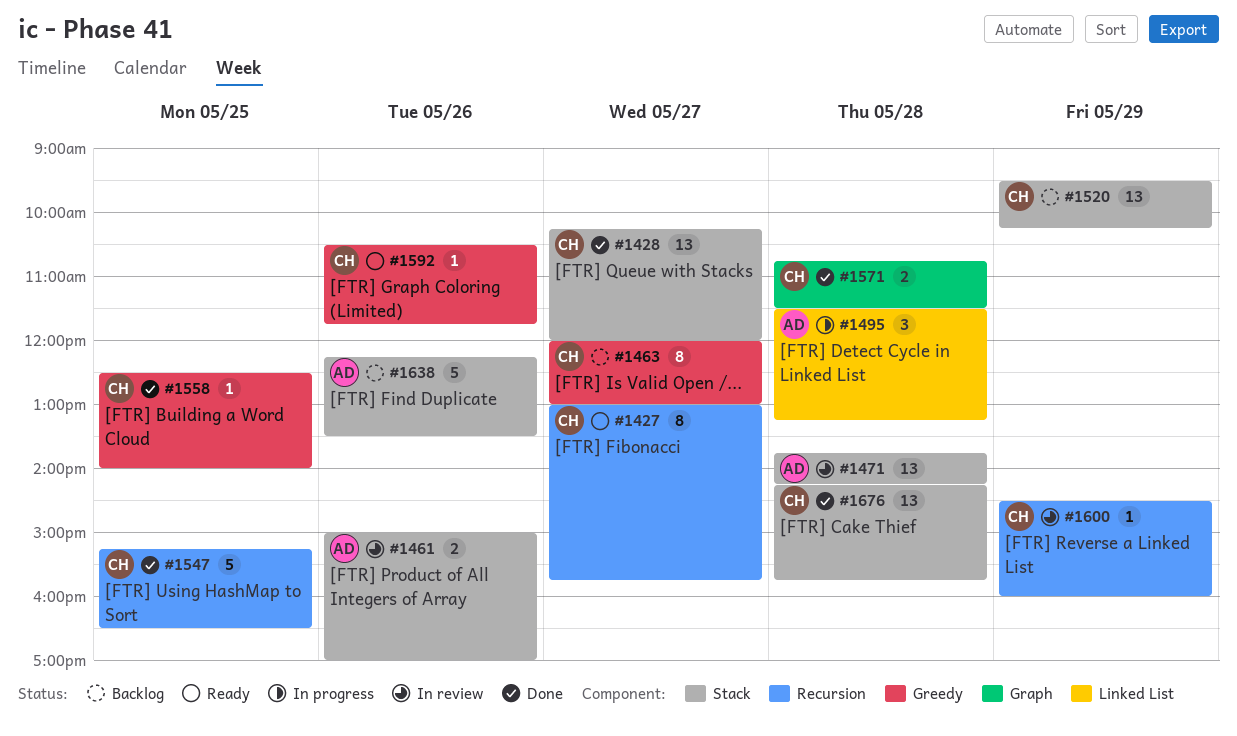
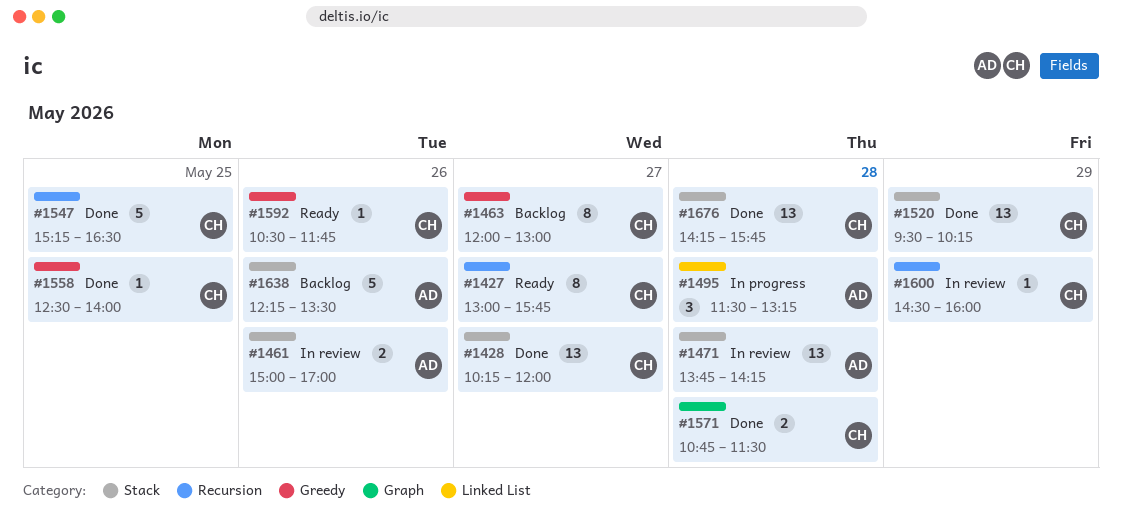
#1520, status: Backlog -> Done

